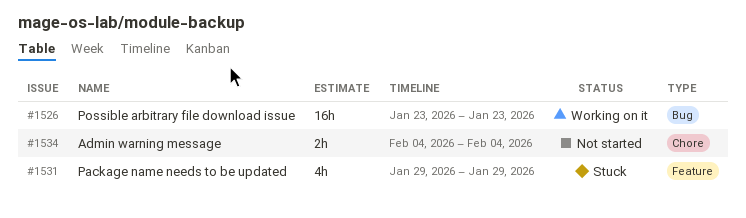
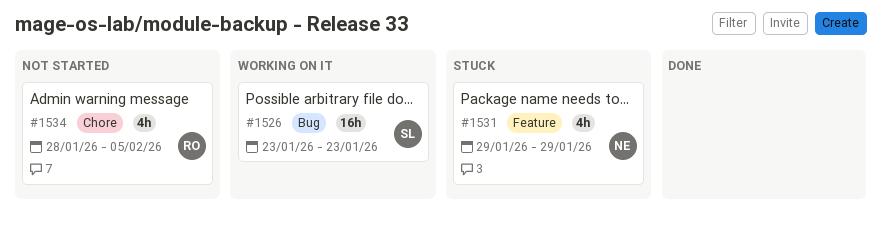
#1534, estimate: 2h -> 4h
#1534, start: Feb 4 -> Jan 28
#1534, due: Feb 4 -> Feb 5

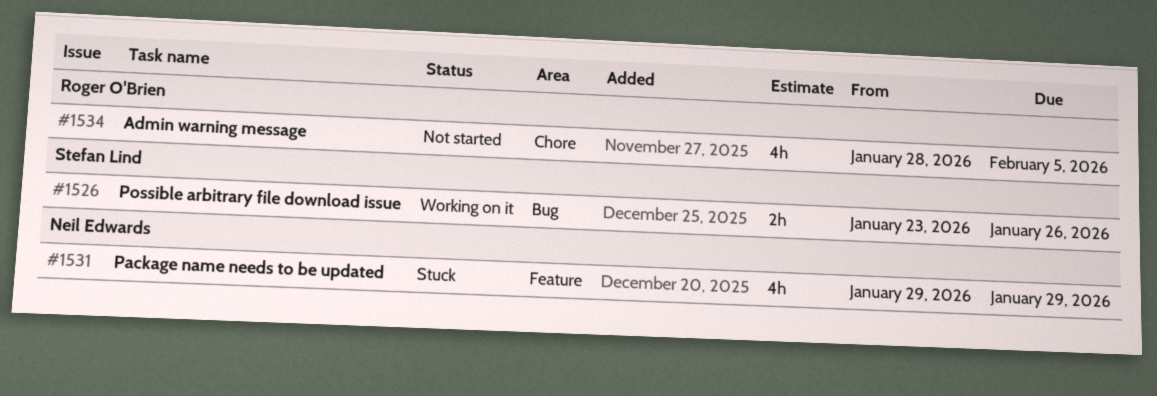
#1526, estimate: 16h -> 2h
#1526, due: Jan 23 -> Jan 26

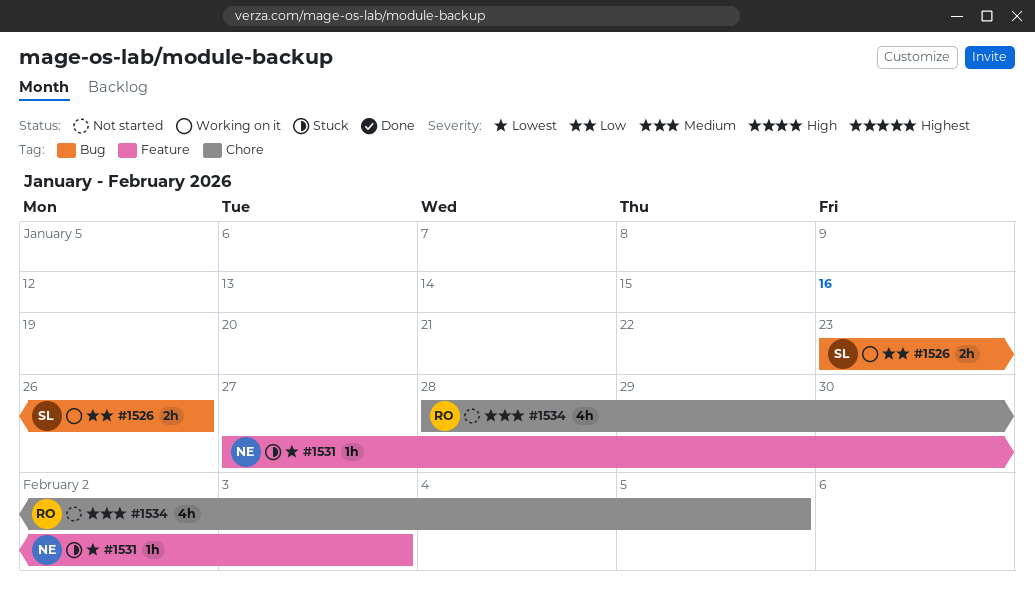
#1531, estimate: 4h -> 1h
#1531, start: Jan 29 -> Jan 27
#1531, due: Jan 29 -> Feb 3

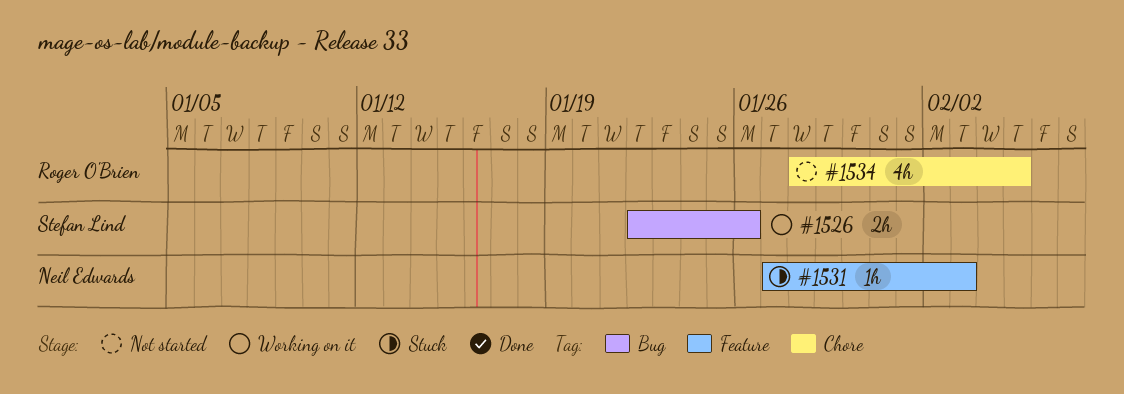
#1526, start: Jan 23 -> Jan 22

